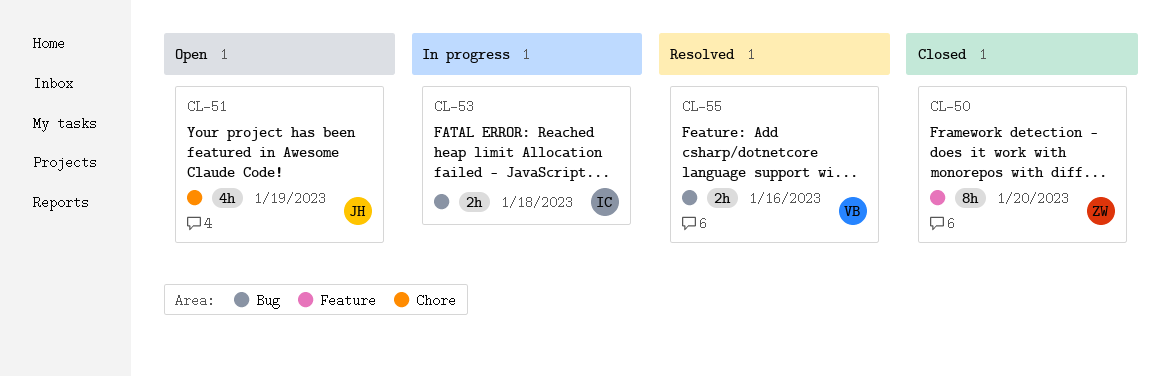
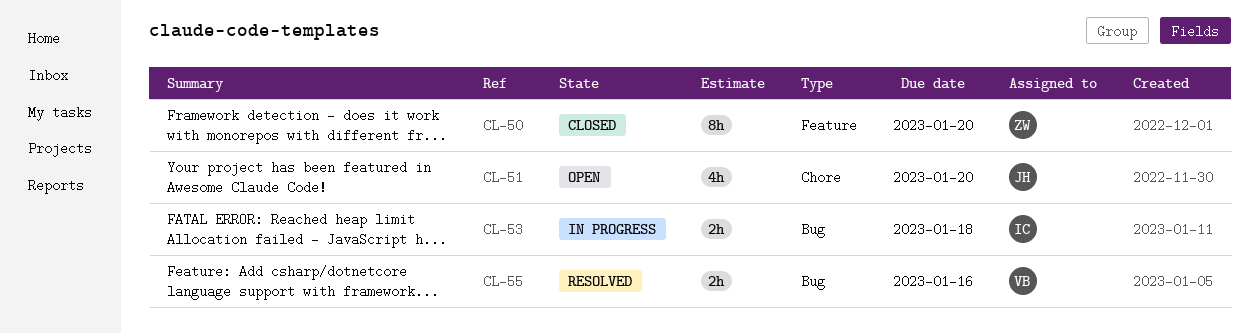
CL-51, due: Jan 19 -> Jan 20

